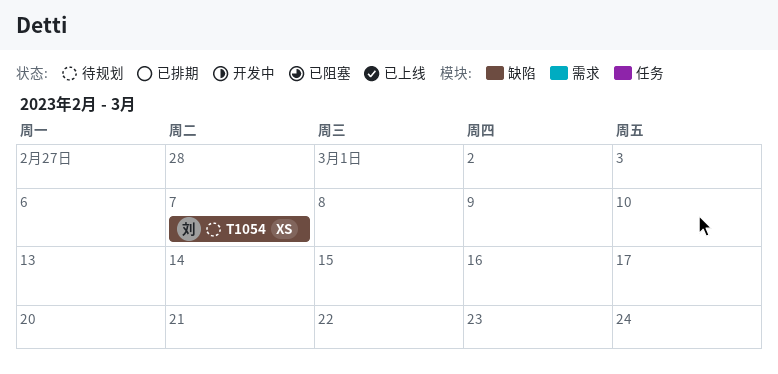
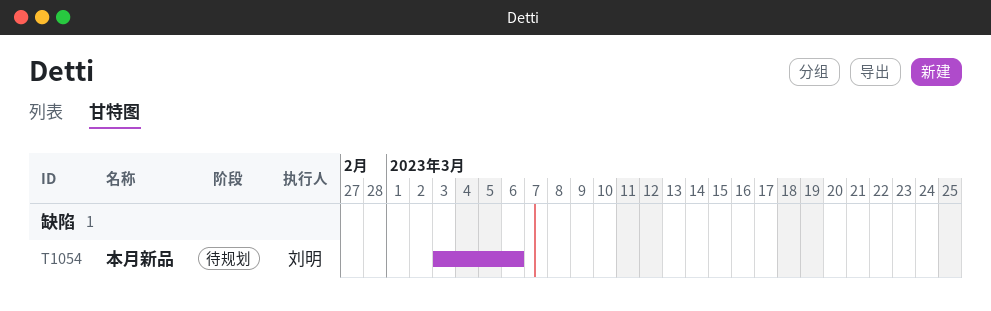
T1054, start: Mar 7 -> Mar 3
T1054, due: Mar 7 -> Mar 6

